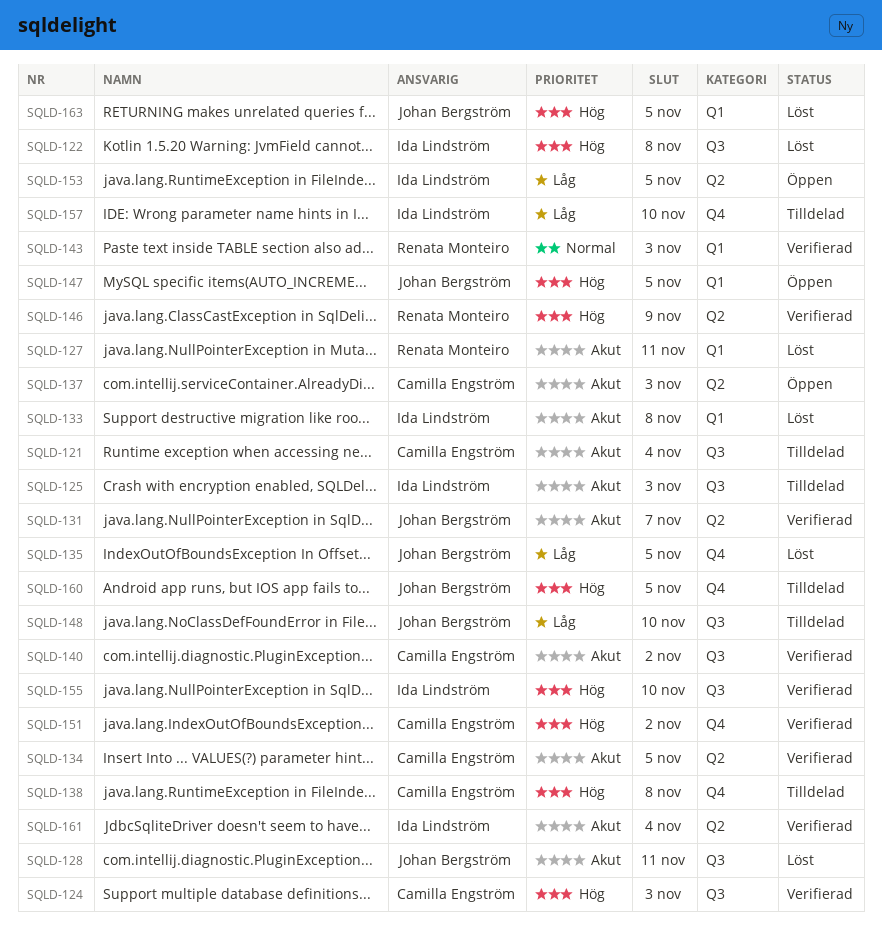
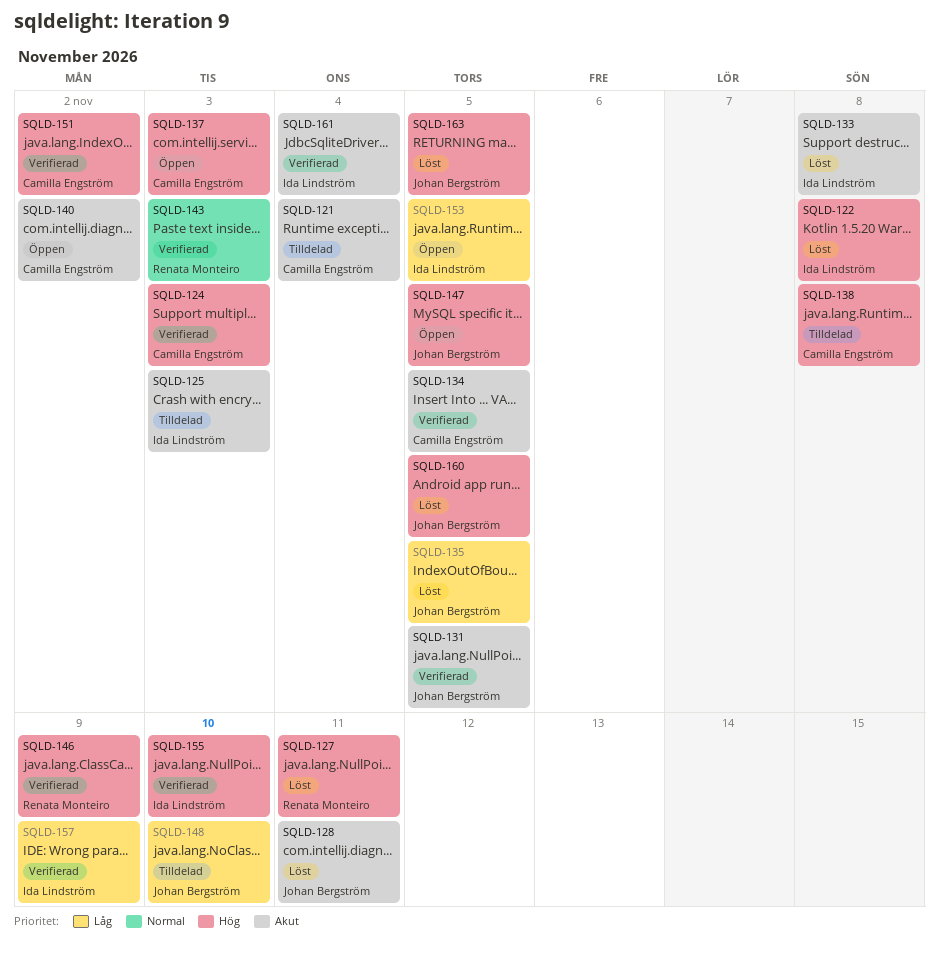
SQLD-127, priority: Akut -> Hög
SQLD-131, due: Nov 7 -> Nov 5
SQLD-137, priority: Akut -> Hög
SQLD-140, status: Verifierad -> Öppen
SQLD-157, status: Tilldelad -> Verifierad
SQLD-157, due: Nov 10 -> Nov 9
SQLD-160, status: Tilldelad -> Löst

